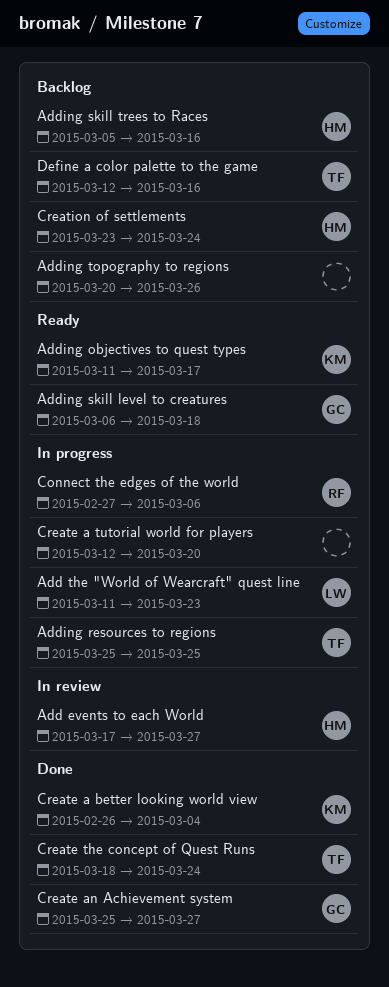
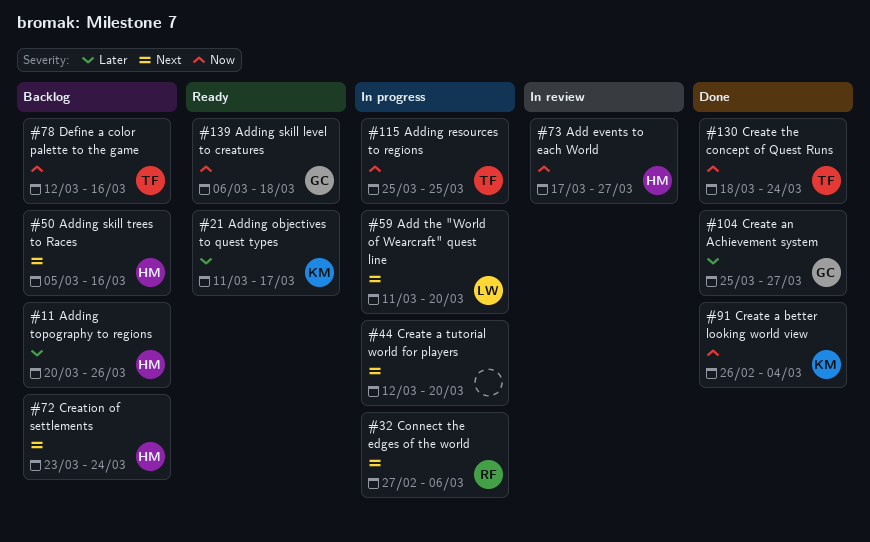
Add the "World of Wearcraft" quest line, due: Mar 23 -> Mar 20
Adding topography to regions, owner: none -> HM

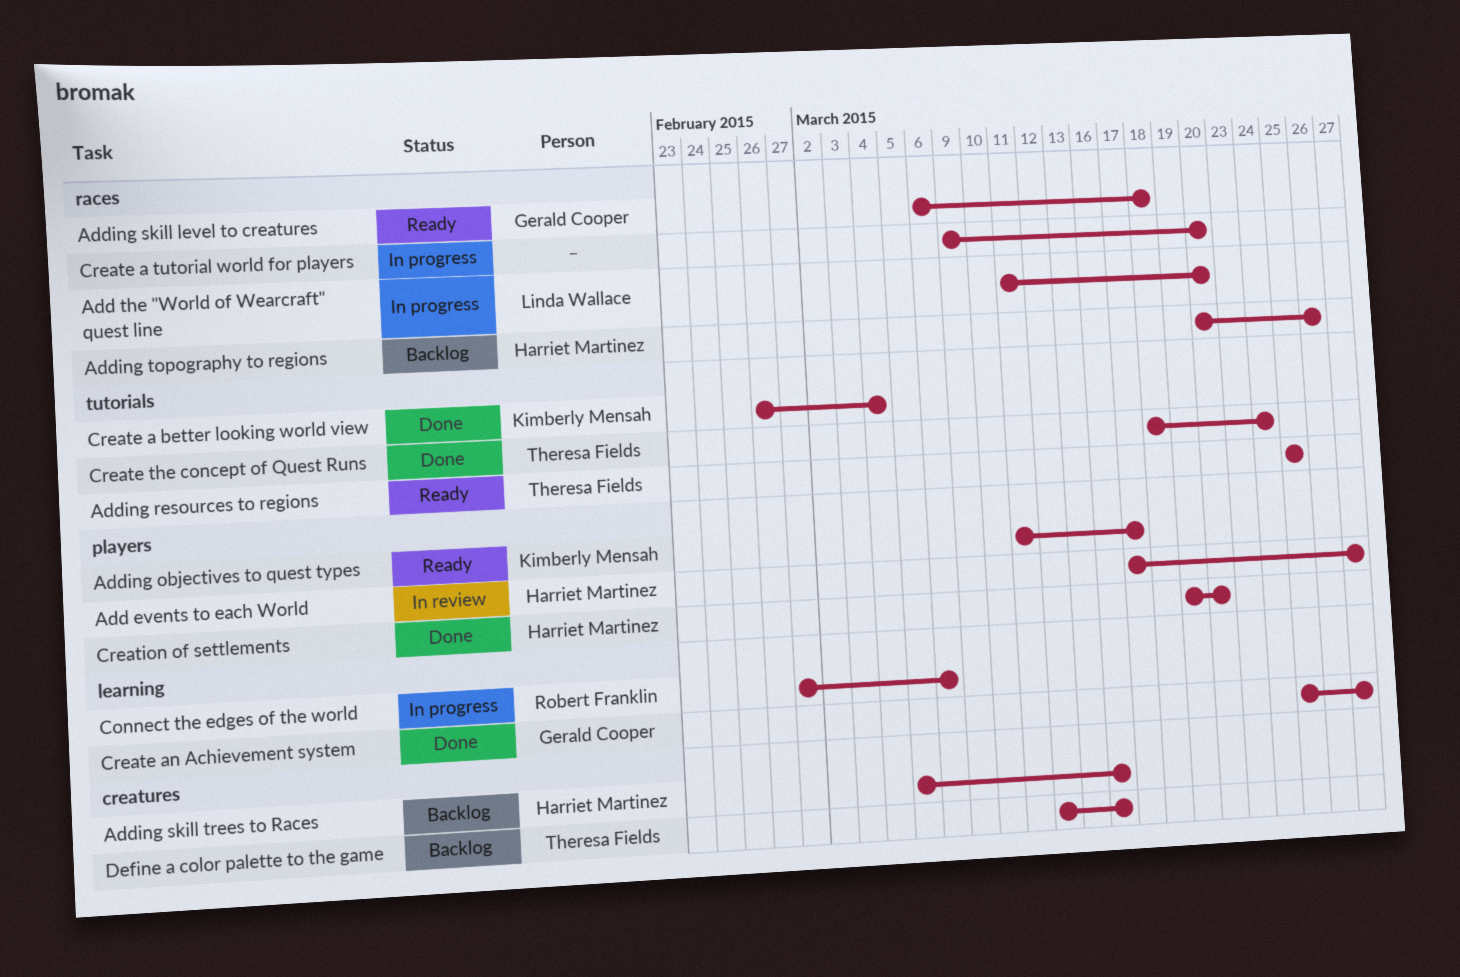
Adding resources to regions, status: In progress -> Ready
Create a tutorial world for players, start: Mar 12 -> Mar 9
Creation of settlements, status: Backlog -> Done
Creation of settlements, start: Mar 23 -> Mar 19
Creation of settlements, due: Mar 24 -> Mar 20

